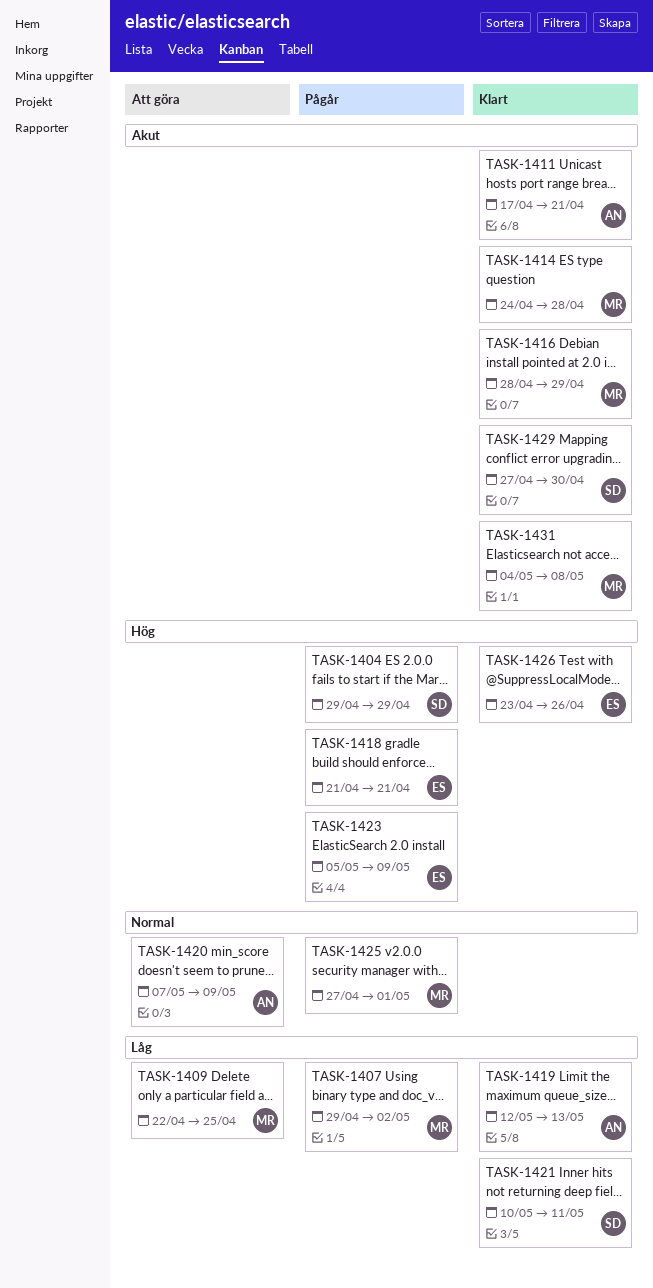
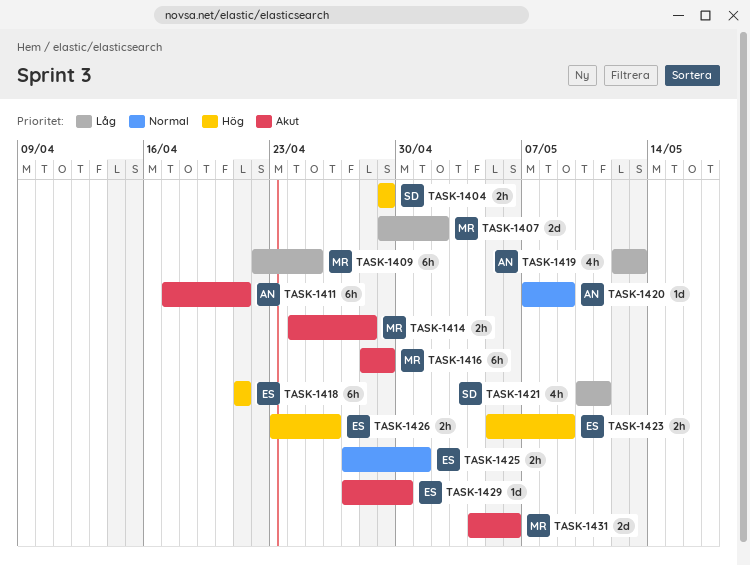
TASK-1425, owner: MR -> ES
TASK-1429, owner: SD -> ES
TASK-1431, due: May 8 -> May 6

